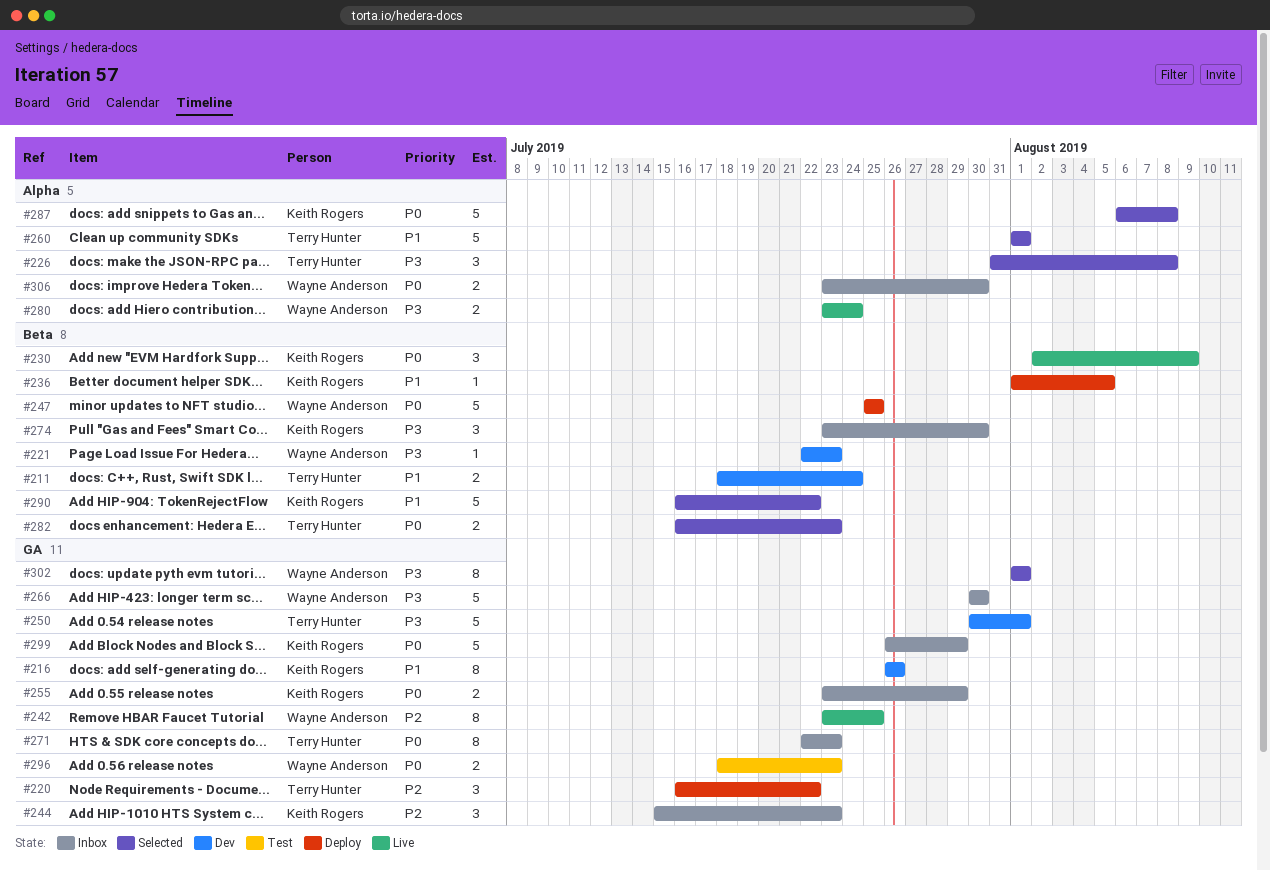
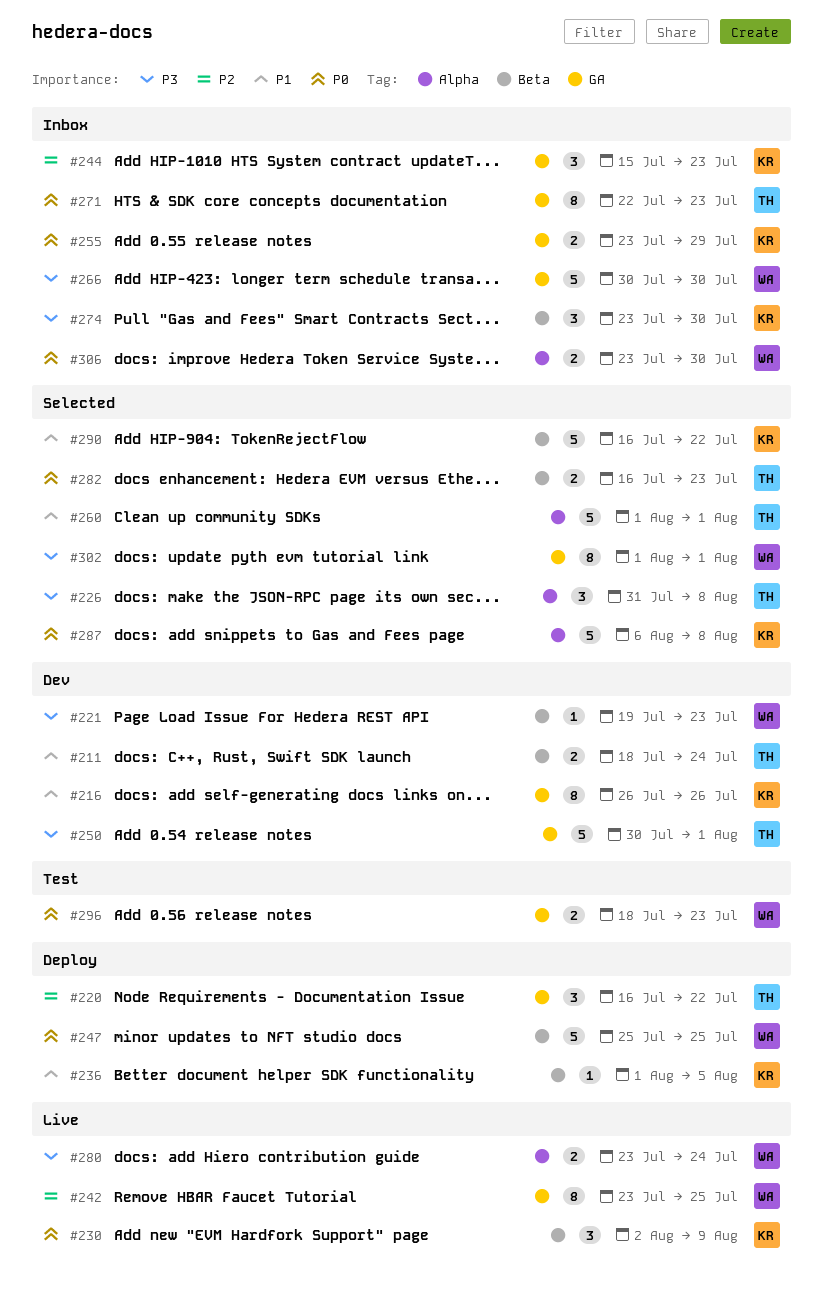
#221, start: Jul 22 -> Jul 19
#299: present -> none

